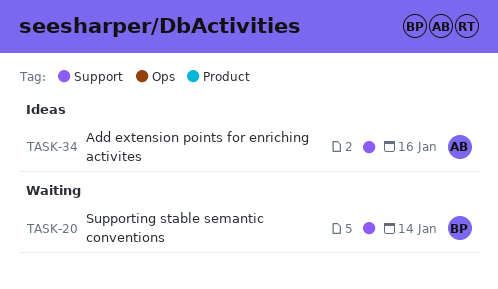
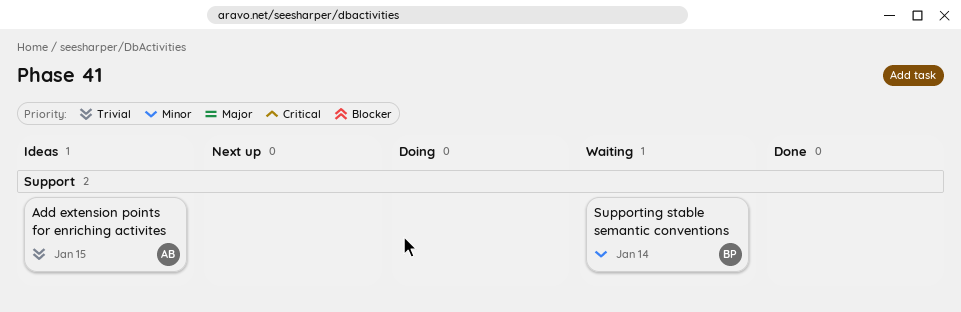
Add extension points for enriching activites, due: Jan 16 -> Jan 15

